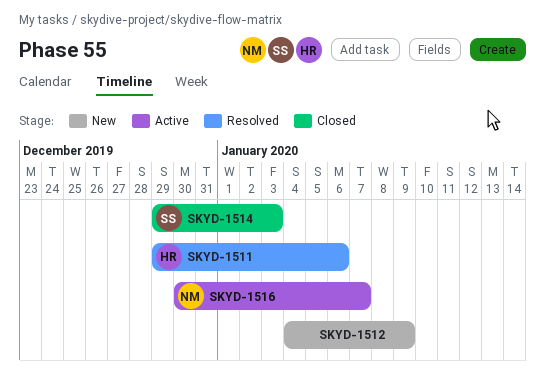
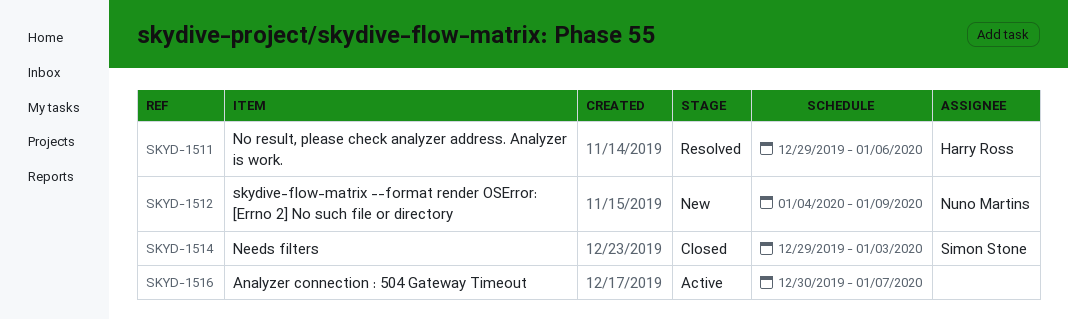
SKYD-1512, owner: none -> Nuno Martins
SKYD-1516, owner: Nuno Martins -> none

